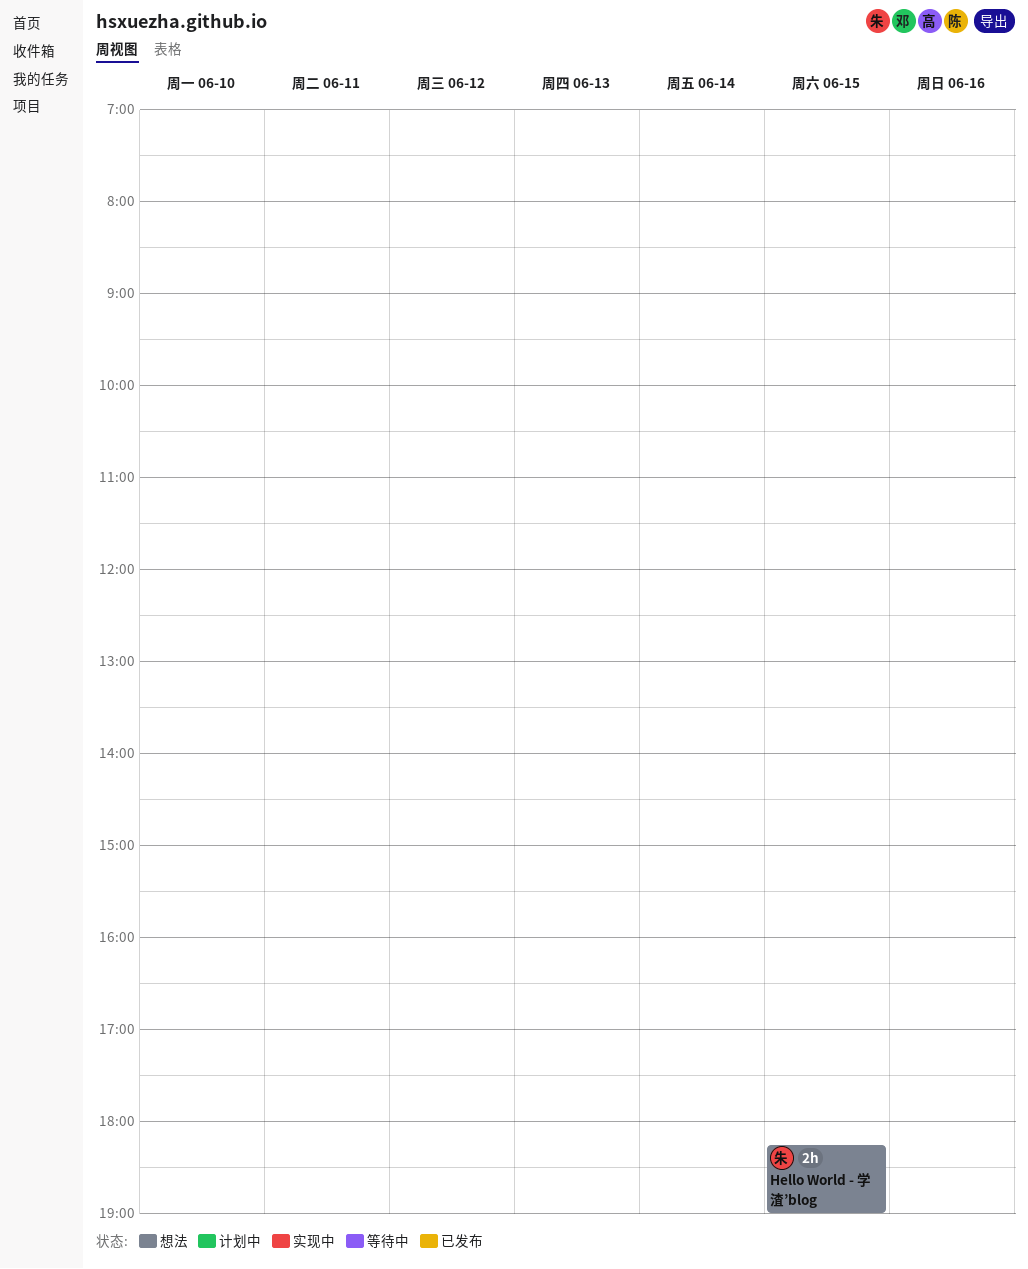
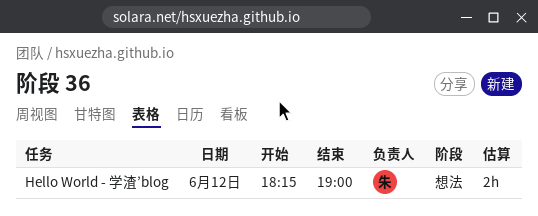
Hello World - 学渣’blog, day: Jun 15 -> Jun 12

